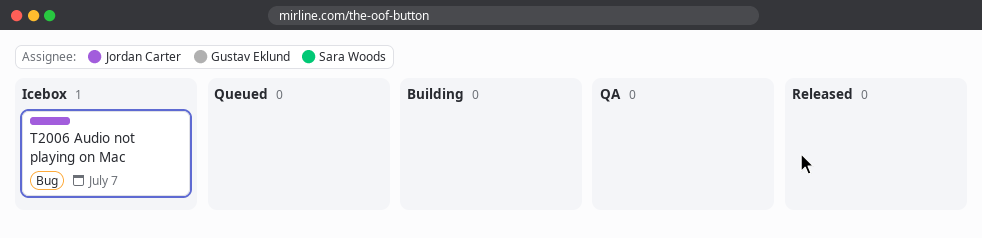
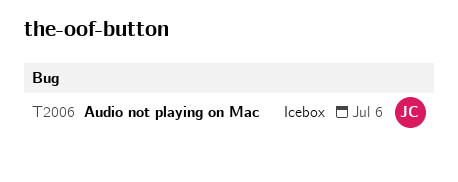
T2006, due: Jul 7 -> Jul 6

